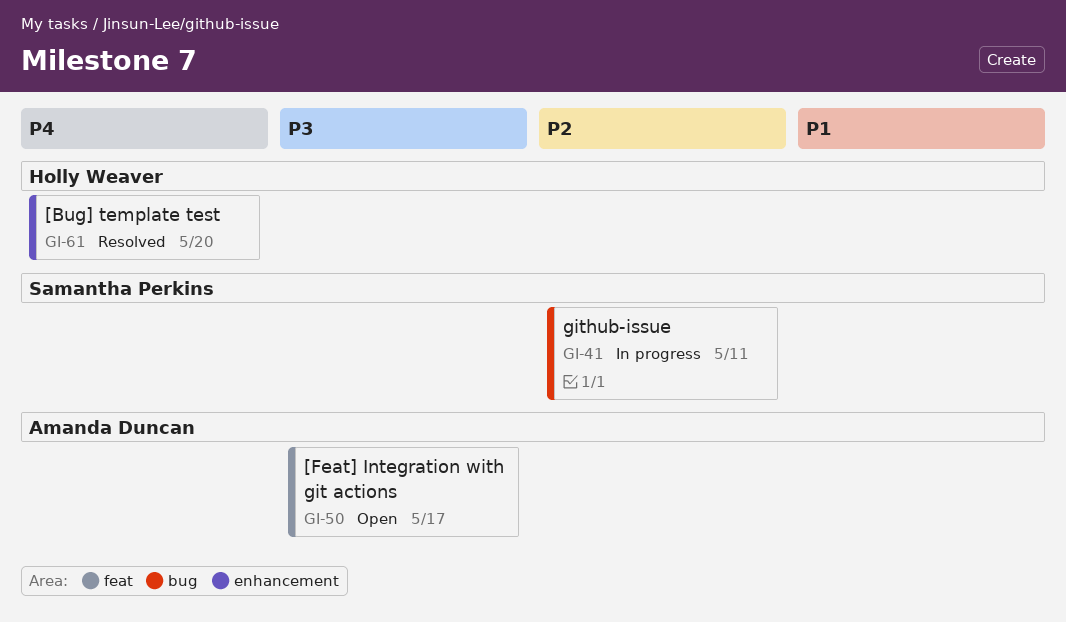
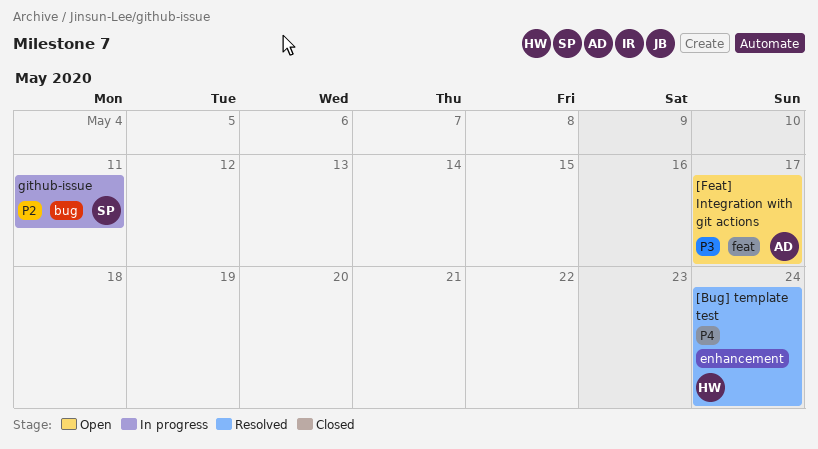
[Bug] template test, due: May 20 -> May 24

